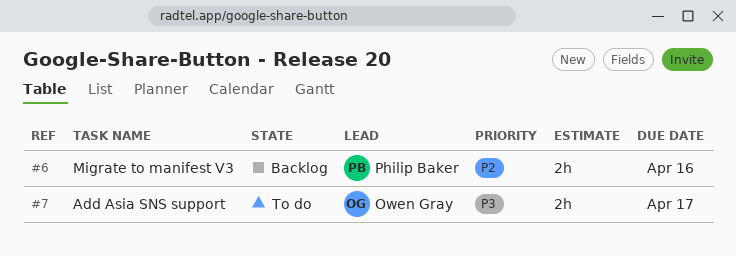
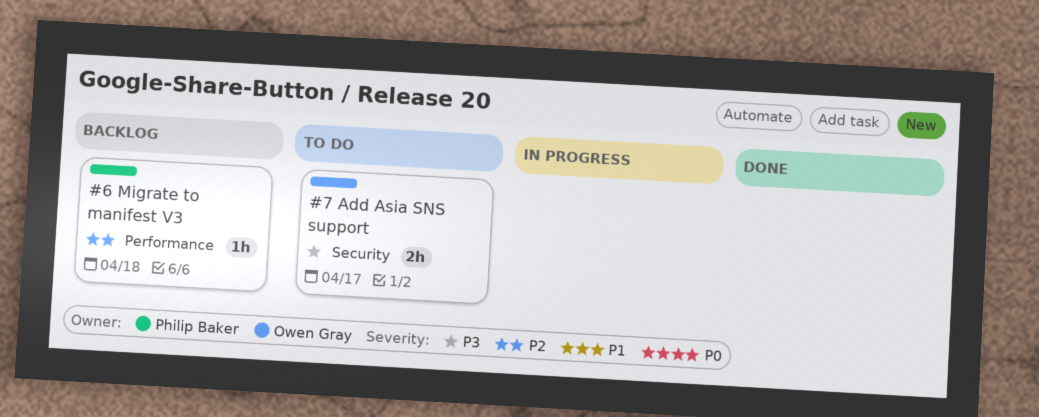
#6, estimate: 2h -> 1h
#6, due: Apr 16 -> Apr 18

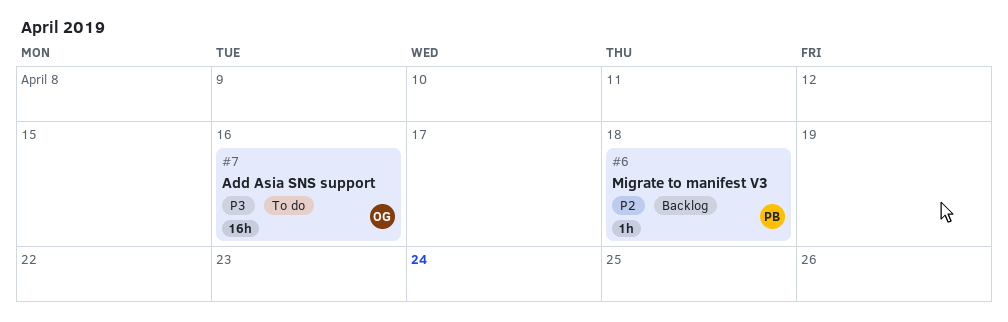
#7, estimate: 2h -> 16h
#7, due: Apr 17 -> Apr 16

